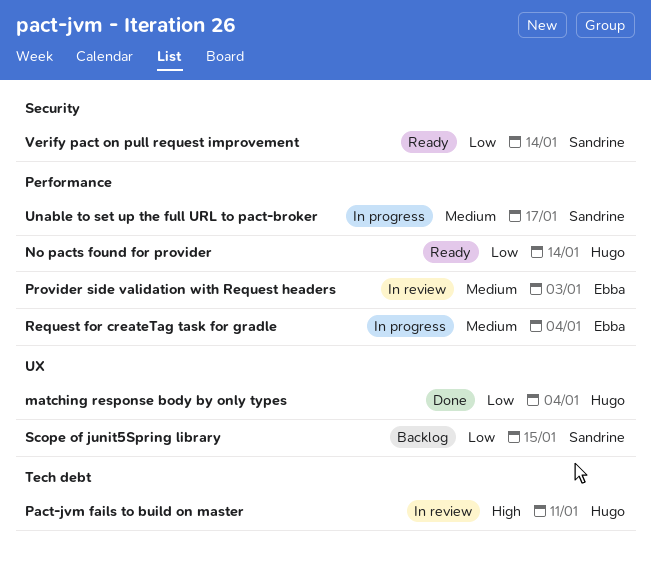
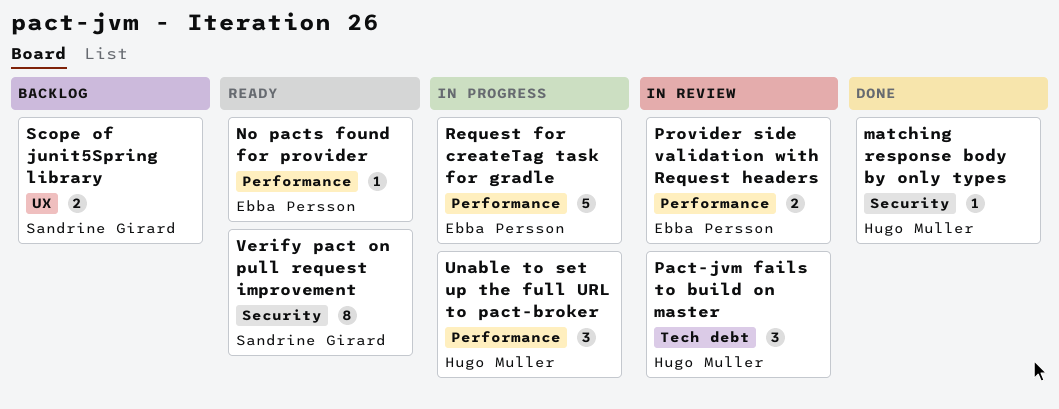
matching response body by only types, label: UX -> Security
No pacts found for provider, owner: Hugo Muller -> Ebba Persson
Unable to set up the full URL to pact-broker, owner: Sandrine Girard -> Hugo Muller

